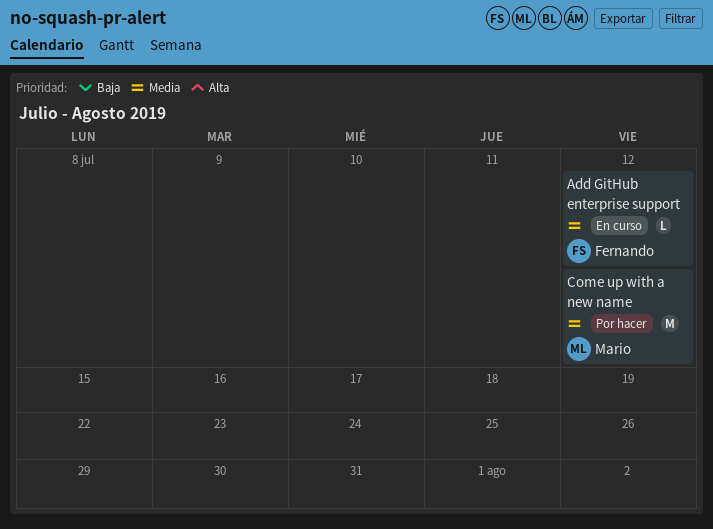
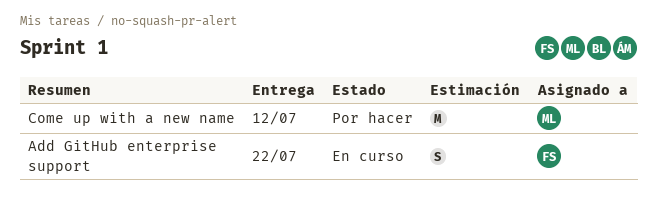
Add GitHub enterprise support, estimate: L -> S
Add GitHub enterprise support, due: Jul 12 -> Jul 22

